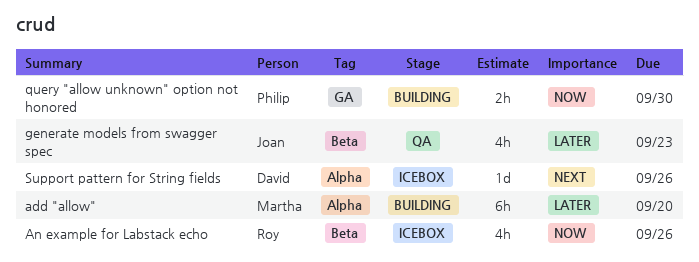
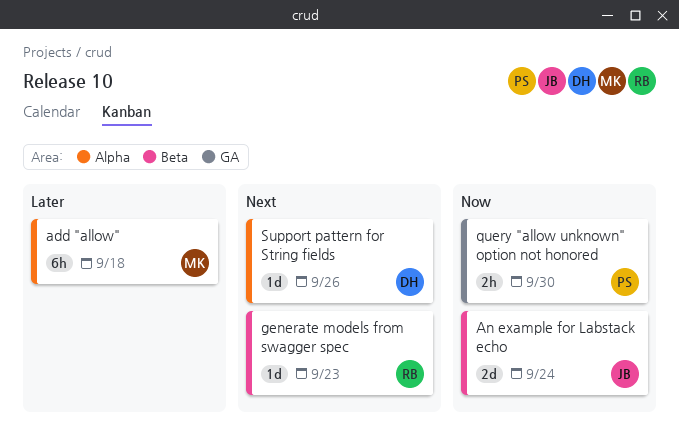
add "allow", due: Sep 20 -> Sep 18
An example for Labstack echo, owner: Roy -> Joan
An example for Labstack echo, estimate: 4h -> 2d
An example for Labstack echo, due: Sep 26 -> Sep 24
generate models from swagger spec, owner: Joan -> Roy
generate models from swagger spec, priority: Later -> Next
generate models from swagger spec, estimate: 4h -> 1d

